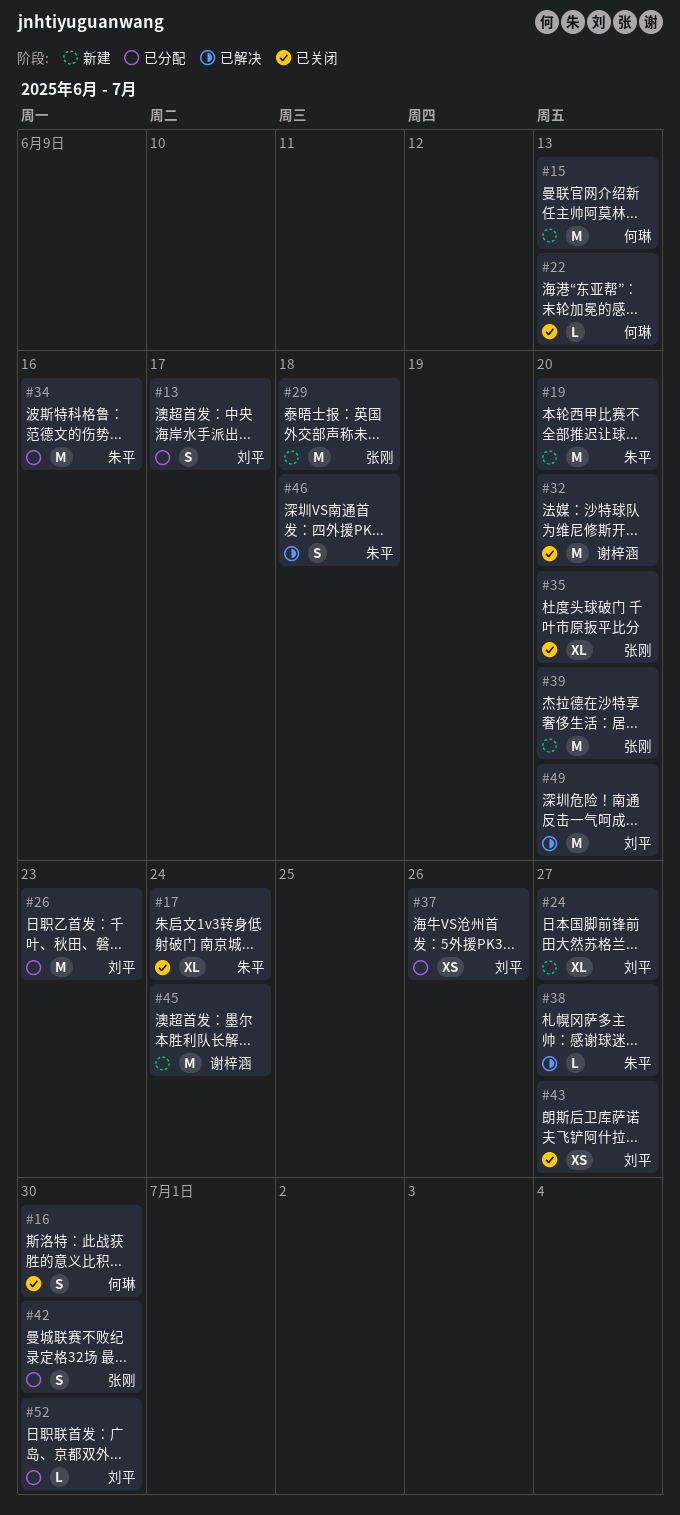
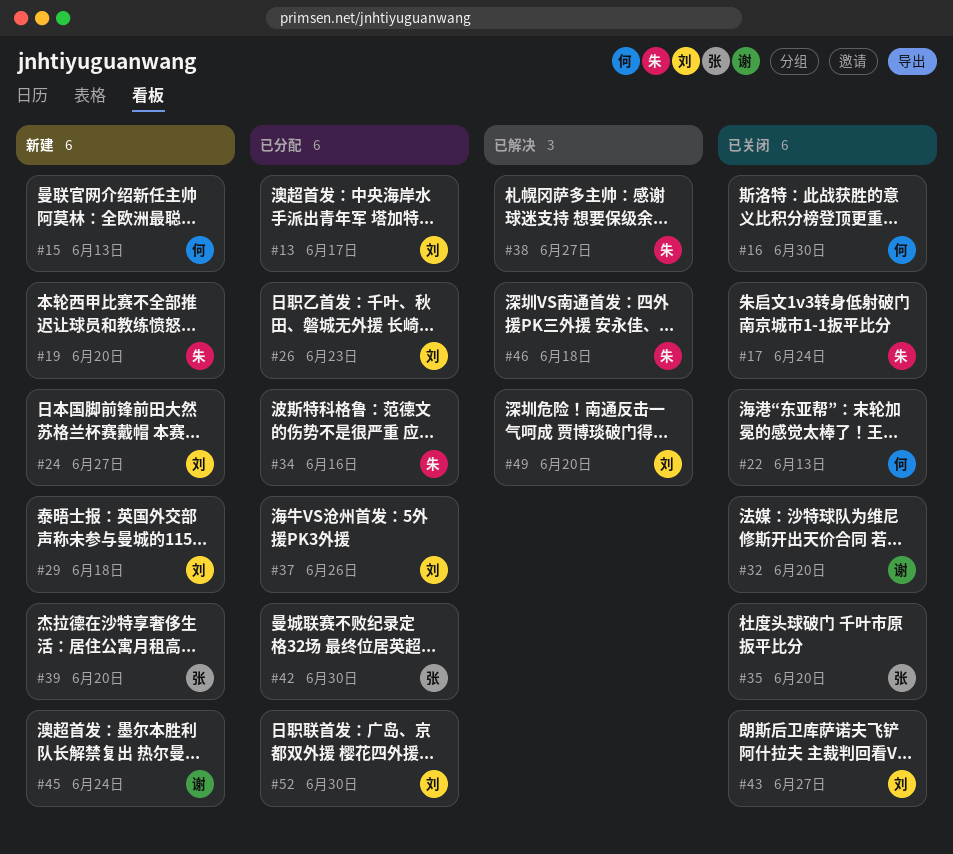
#29, owner: 张刚 -> 刘平

